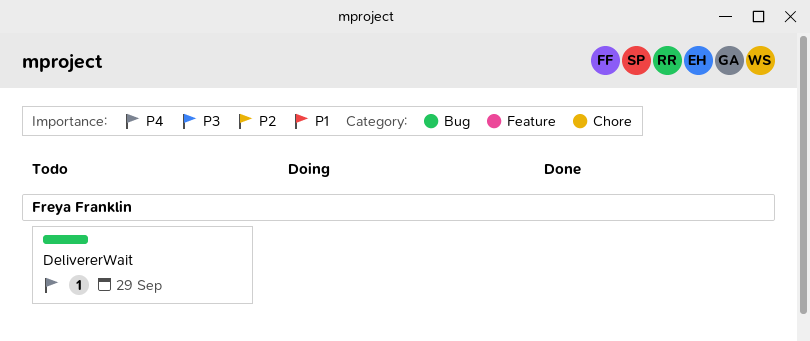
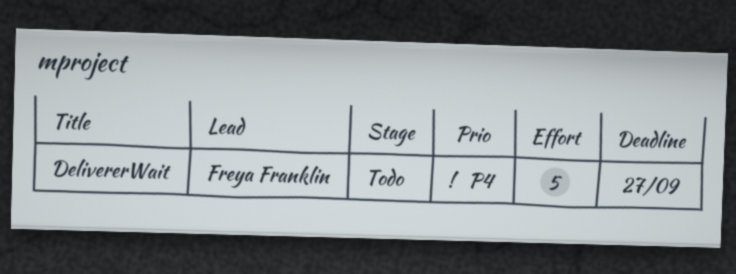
DelivererWait, estimate: 1 -> 5
DelivererWait, due: Sep 29 -> Sep 27

